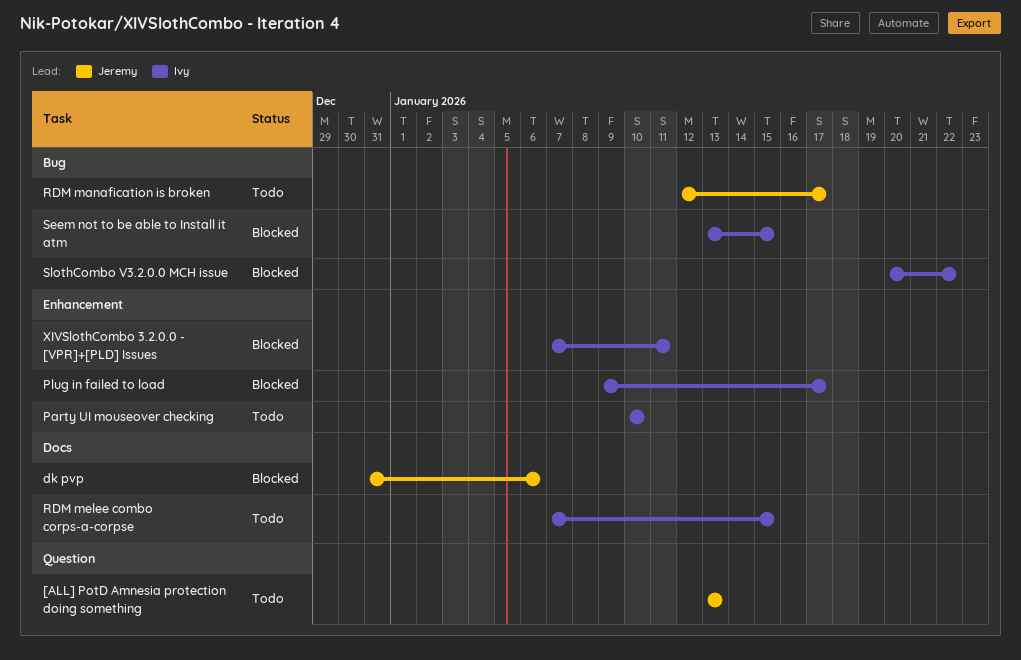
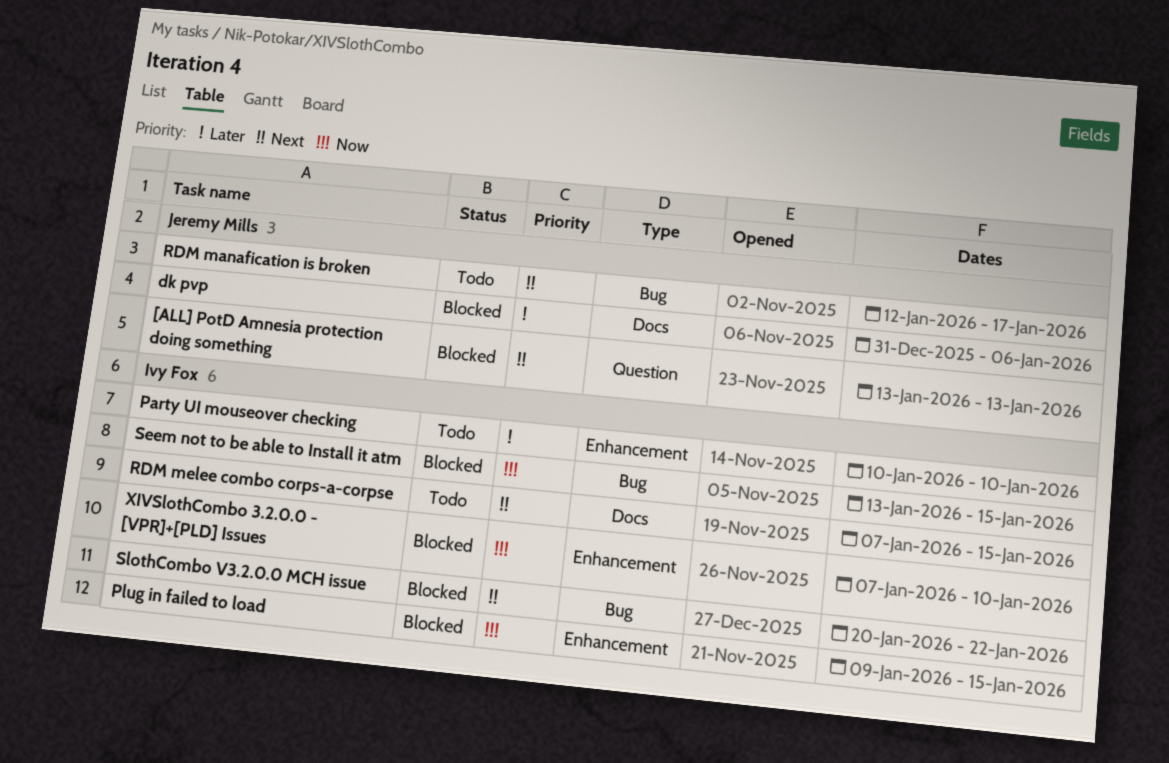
[ALL] PotD Amnesia protection doing something, status: Todo -> Blocked
Plug in failed to load, due: Jan 17 -> Jan 15
XIVSlothCombo 3.2.0.0 - [VPR]+[PLD] Issues, due: Jan 11 -> Jan 10

